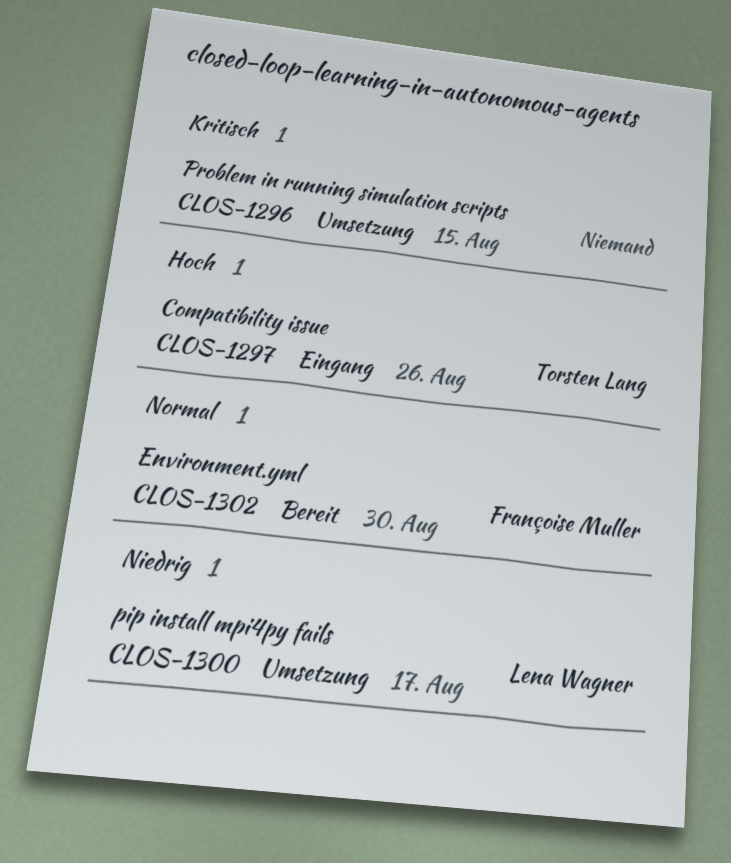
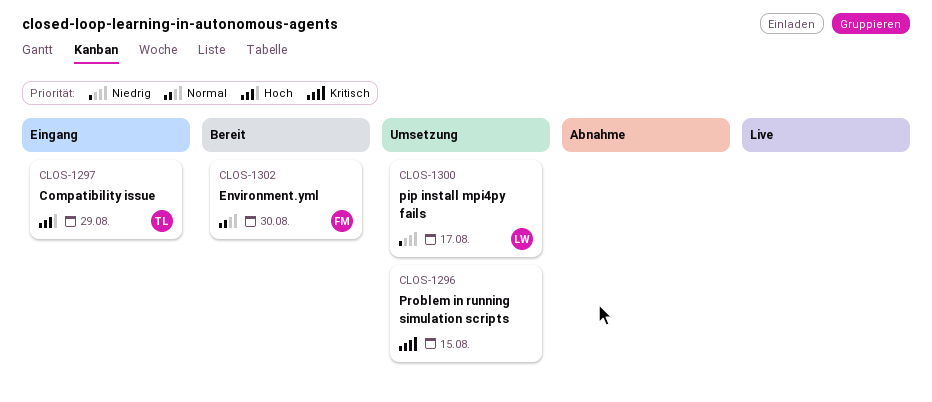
CLOS-1297, due: Aug 26 -> Aug 29

